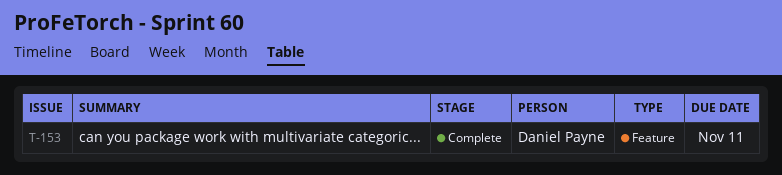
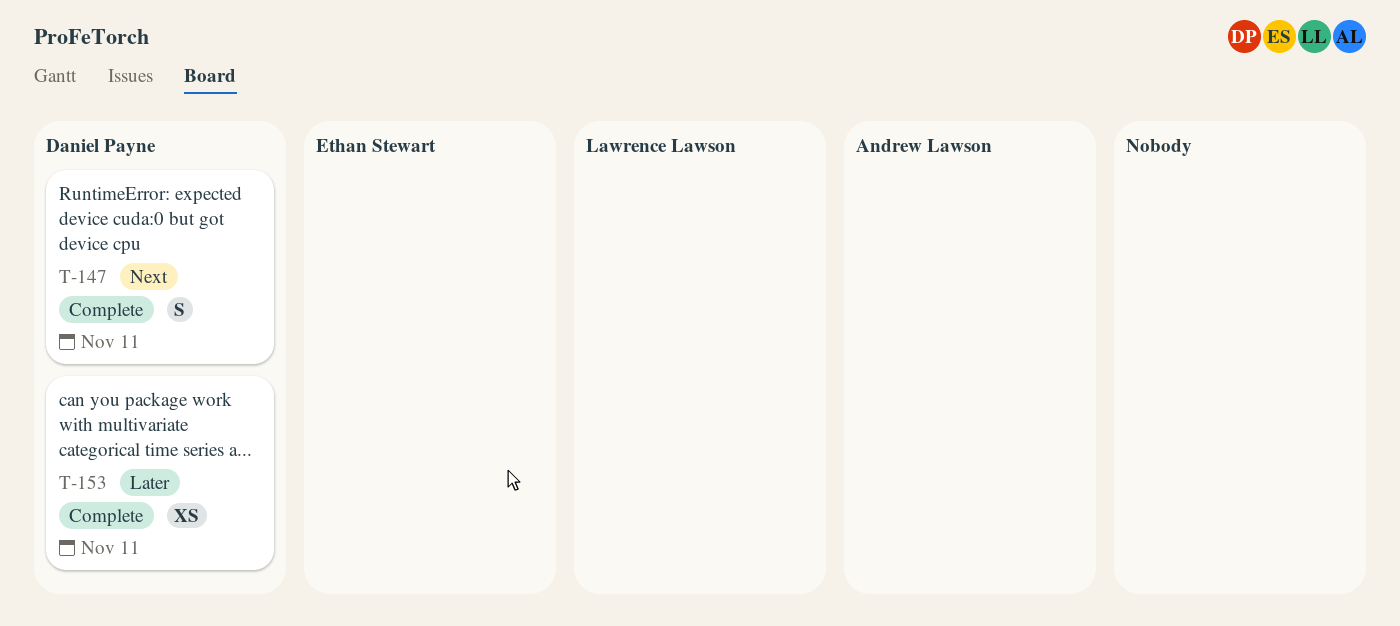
T-147: none -> present

